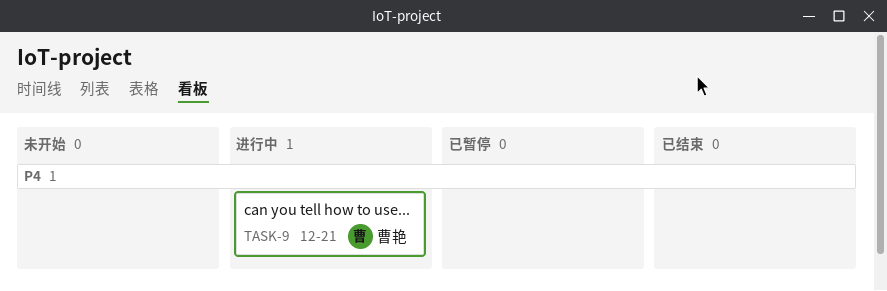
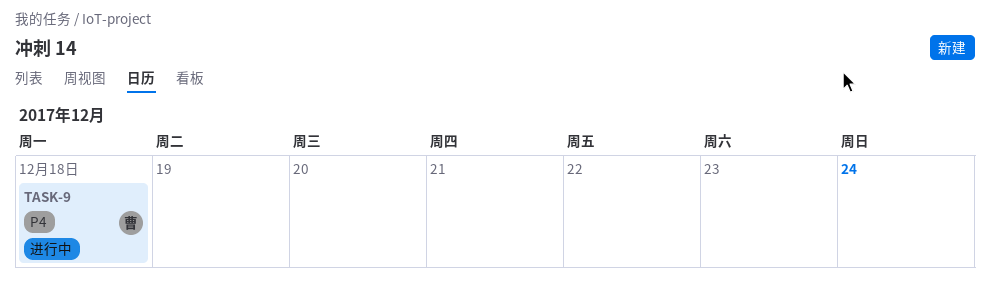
TASK-9, due: Dec 21 -> Dec 18

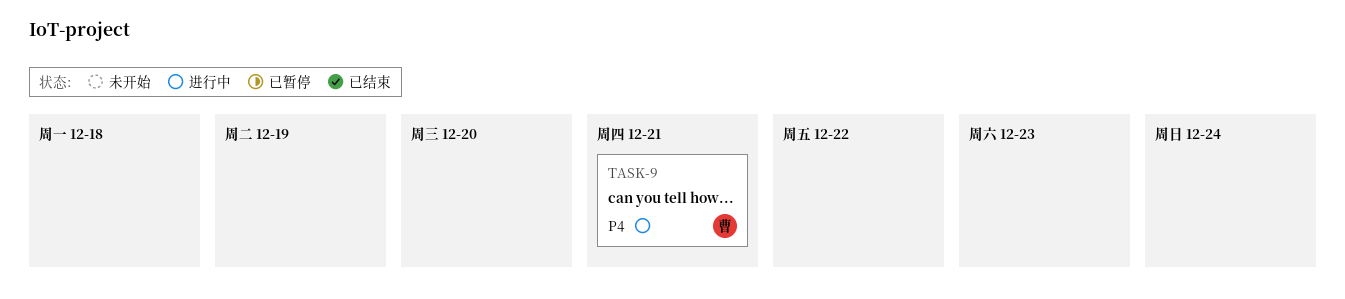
TASK-9, due: Dec 18 -> Dec 21

